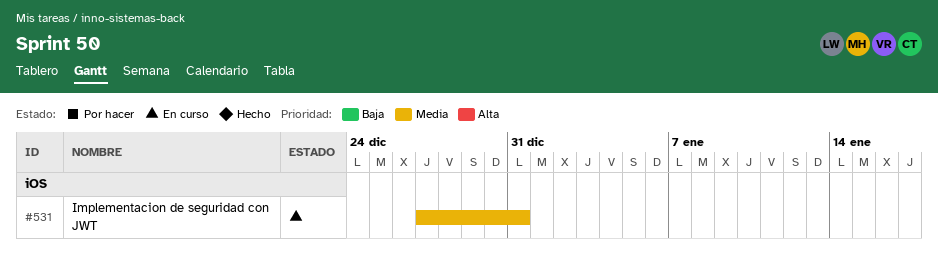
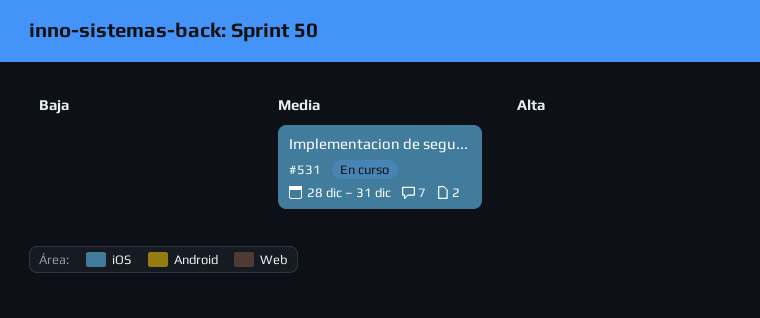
#531, start: Dec 27 -> Dec 28

